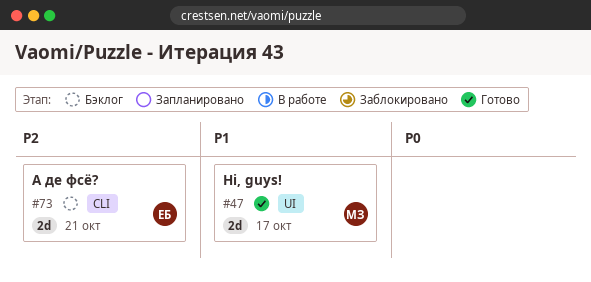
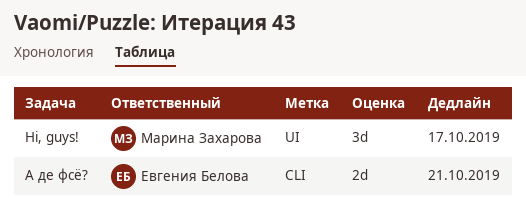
Hi, guys!, estimate: 2d -> 3d

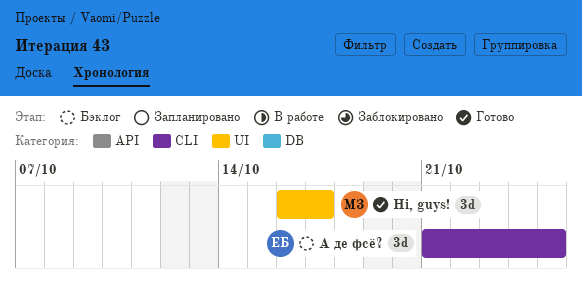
А де фсё?, estimate: 2d -> 3d
А де фсё?, due: Oct 21 -> Oct 25

